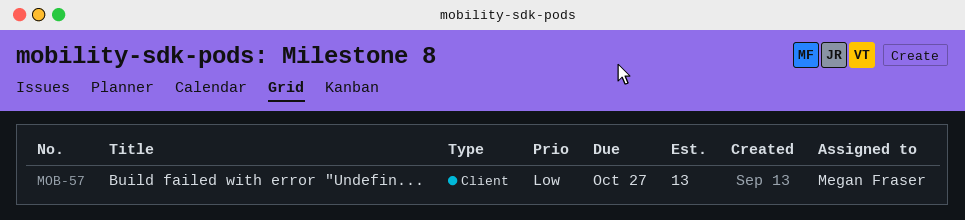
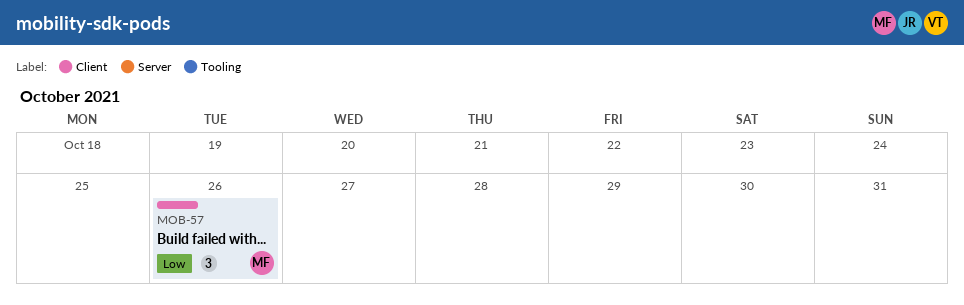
MOB-57, estimate: 13 -> 3
MOB-57, due: Oct 27 -> Oct 26

